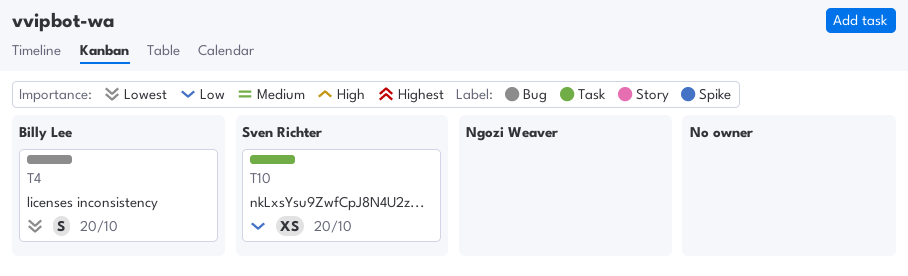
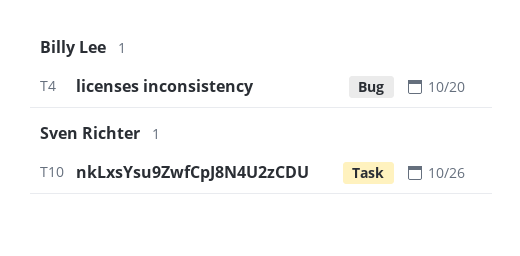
T10, due: Oct 20 -> Oct 26

